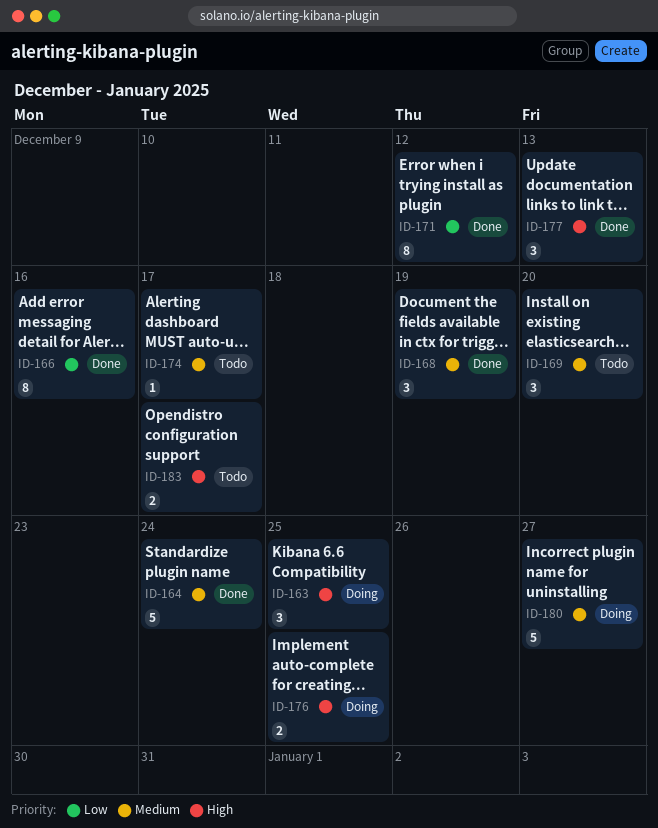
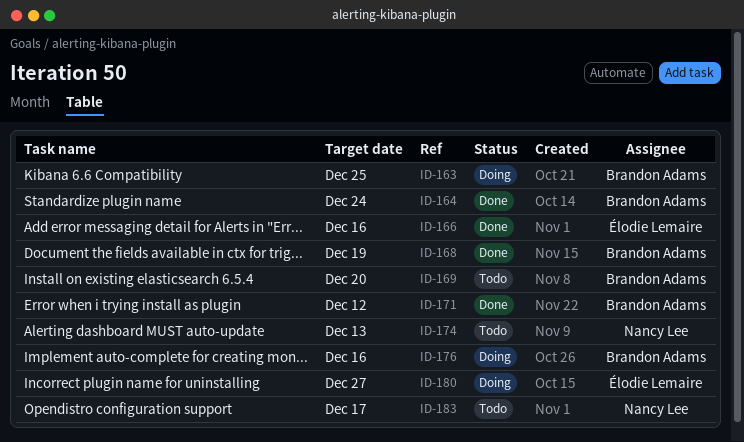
ID-174, due: Dec 17 -> Dec 13
ID-176, due: Dec 25 -> Dec 16
ID-177: present -> none

